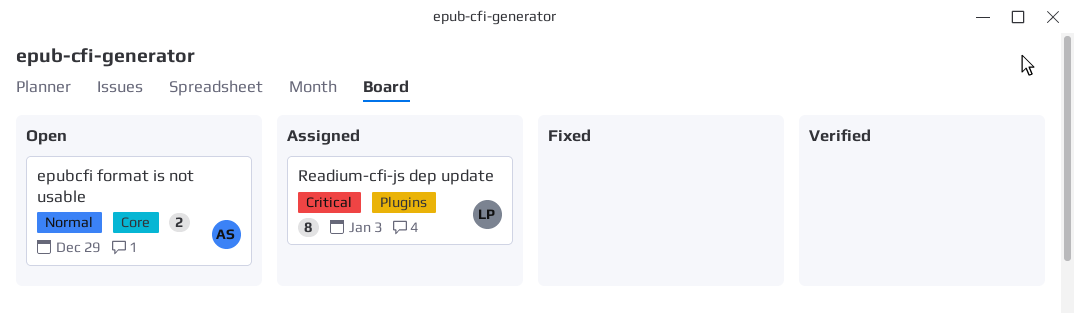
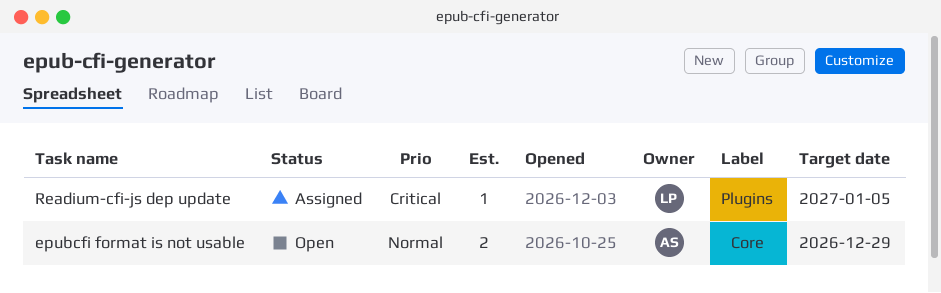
Readium-cfi-js dep update, estimate: 8 -> 1
Readium-cfi-js dep update, due: Jan 3 -> Jan 5

